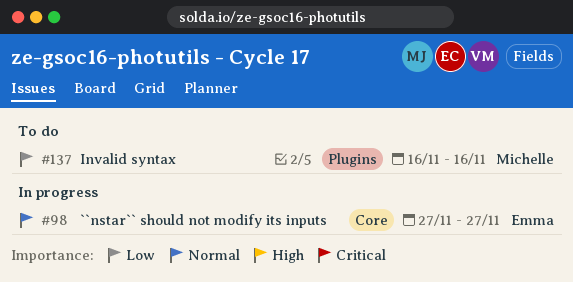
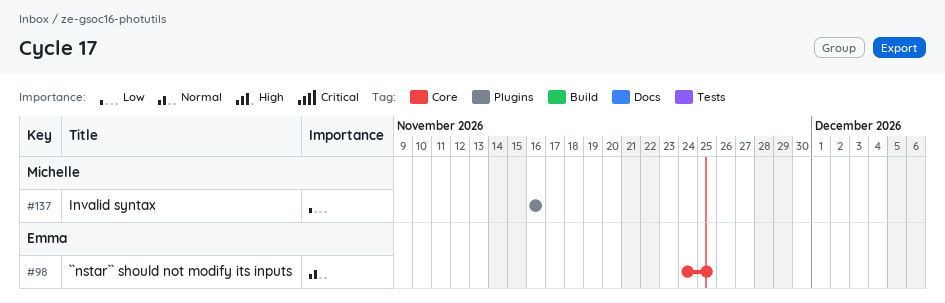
#98, start: Nov 27 -> Nov 24
#98, due: Nov 27 -> Nov 25

